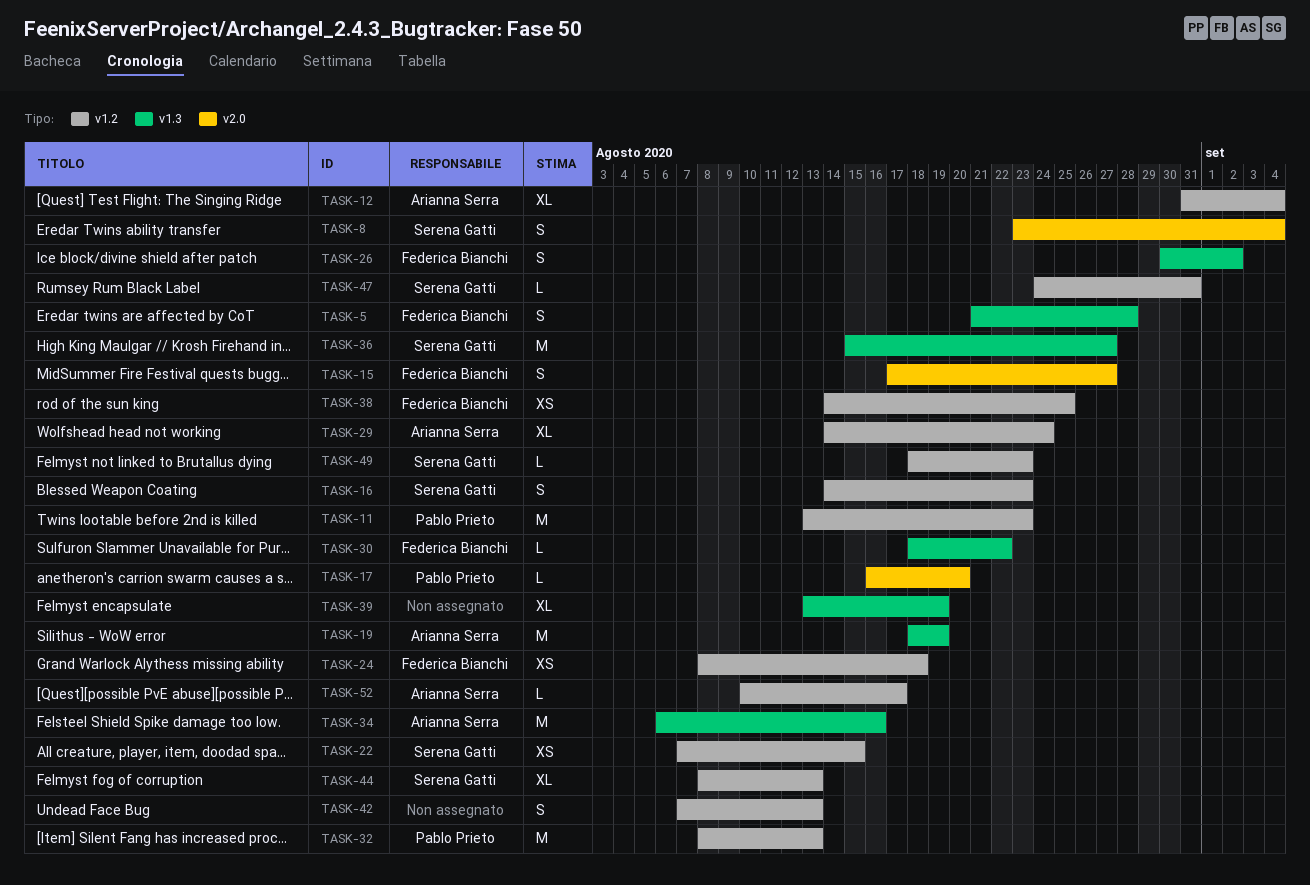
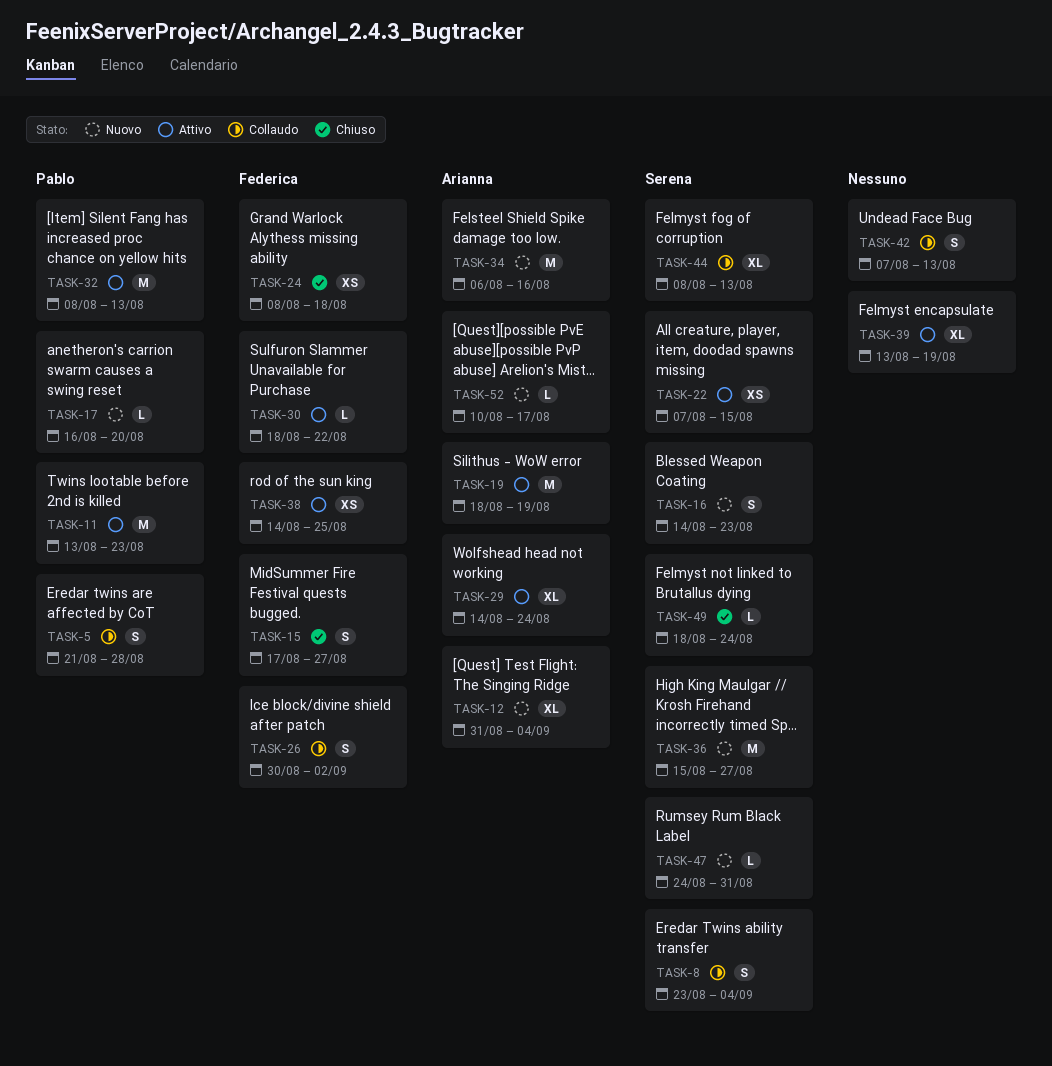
TASK-5, owner: Federica Bianchi -> Pablo Prieto
TASK-49, due: Aug 23 -> Aug 24

